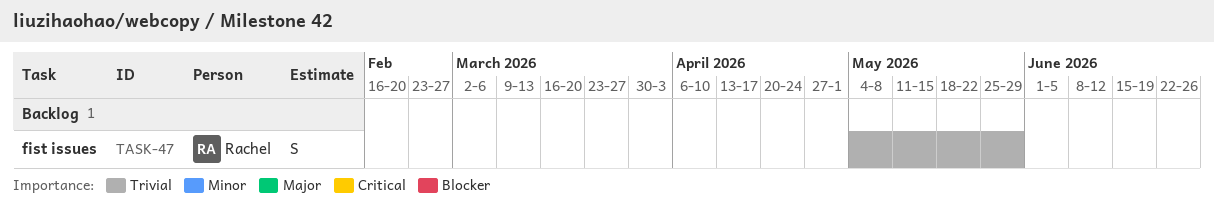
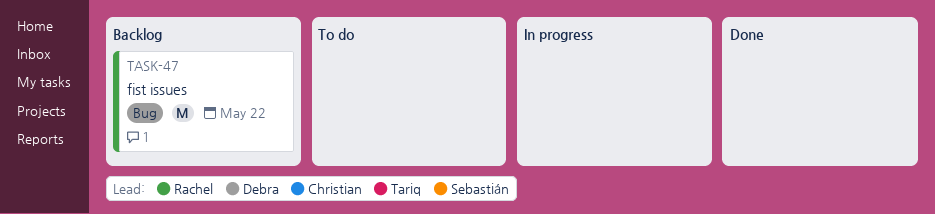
TASK-47, estimate: S -> M
TASK-47, due: May 29 -> May 22

